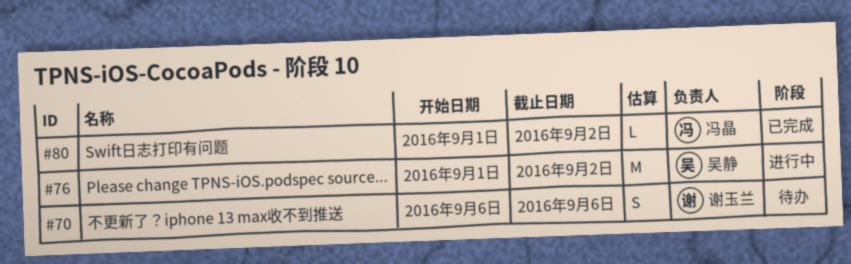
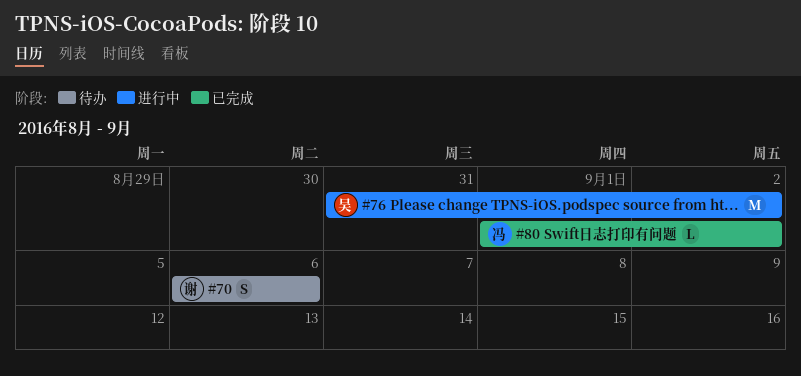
#76, start: Sep 1 -> Aug 31

